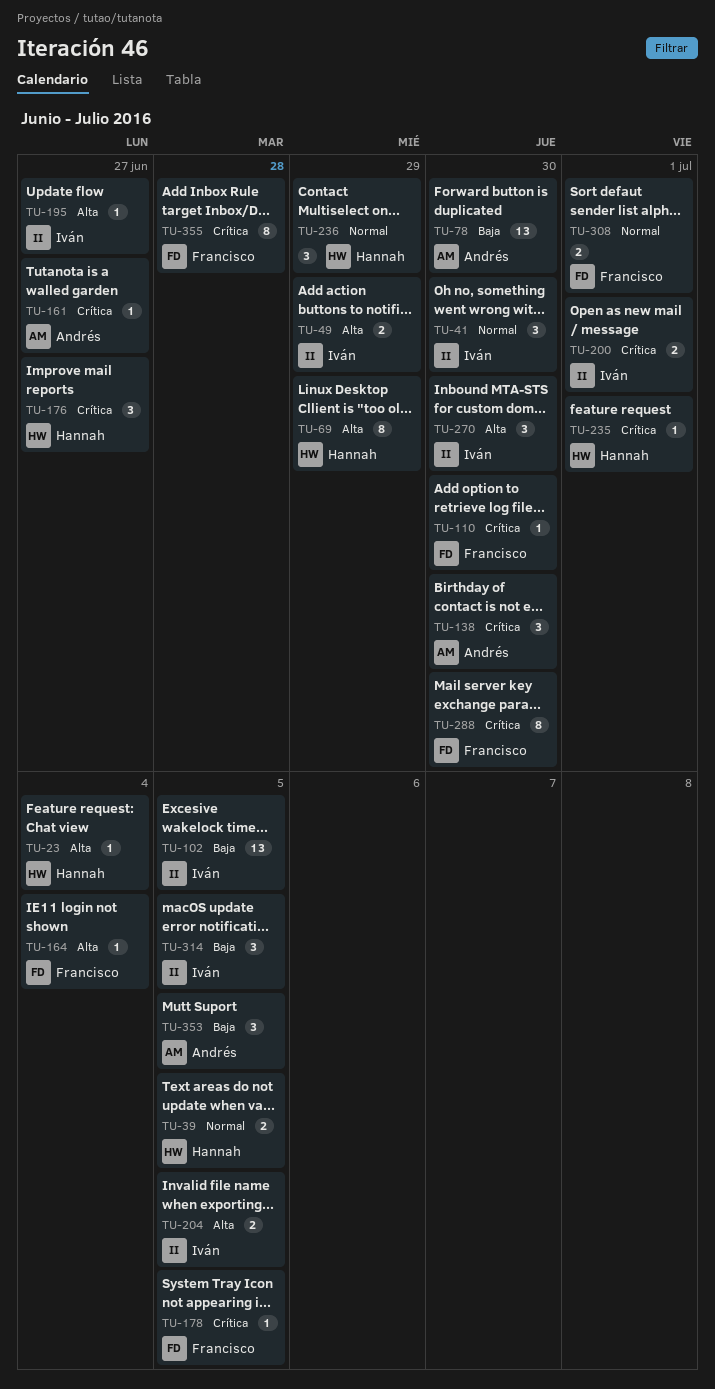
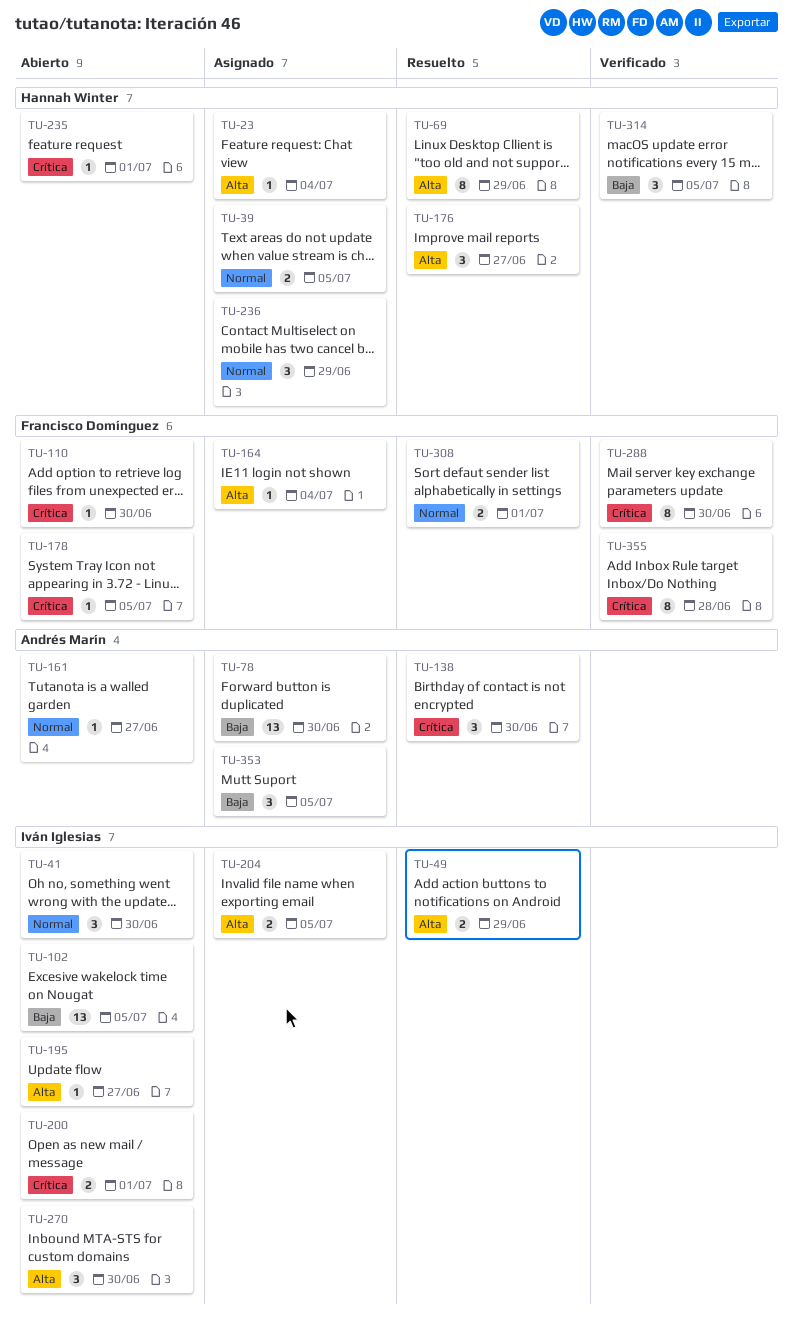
TU-161, priority: Crítica -> Normal
TU-176, priority: Crítica -> Alta
TU-314, owner: Iván Iglesias -> Hannah Winter

